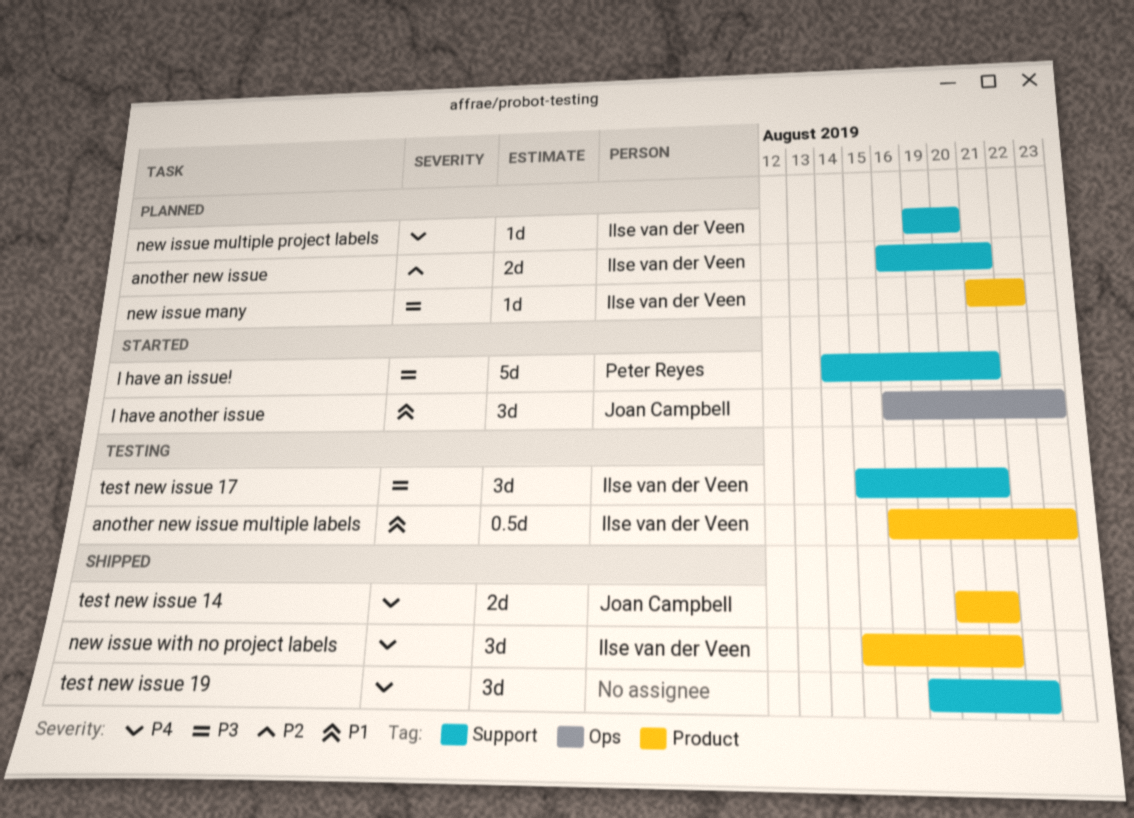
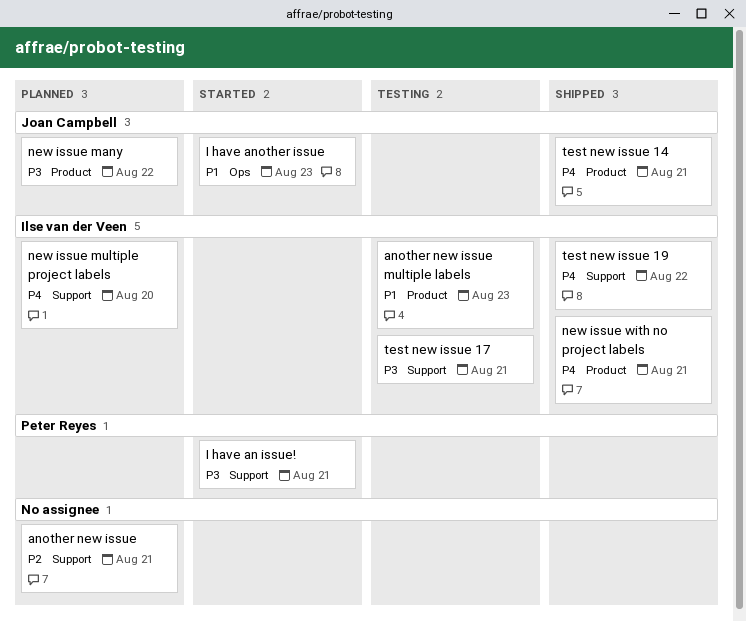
another new issue, owner: Ilse van der Veen -> none
new issue many, owner: Ilse van der Veen -> Joan Campbell
test new issue 19, owner: none -> Ilse van der Veen

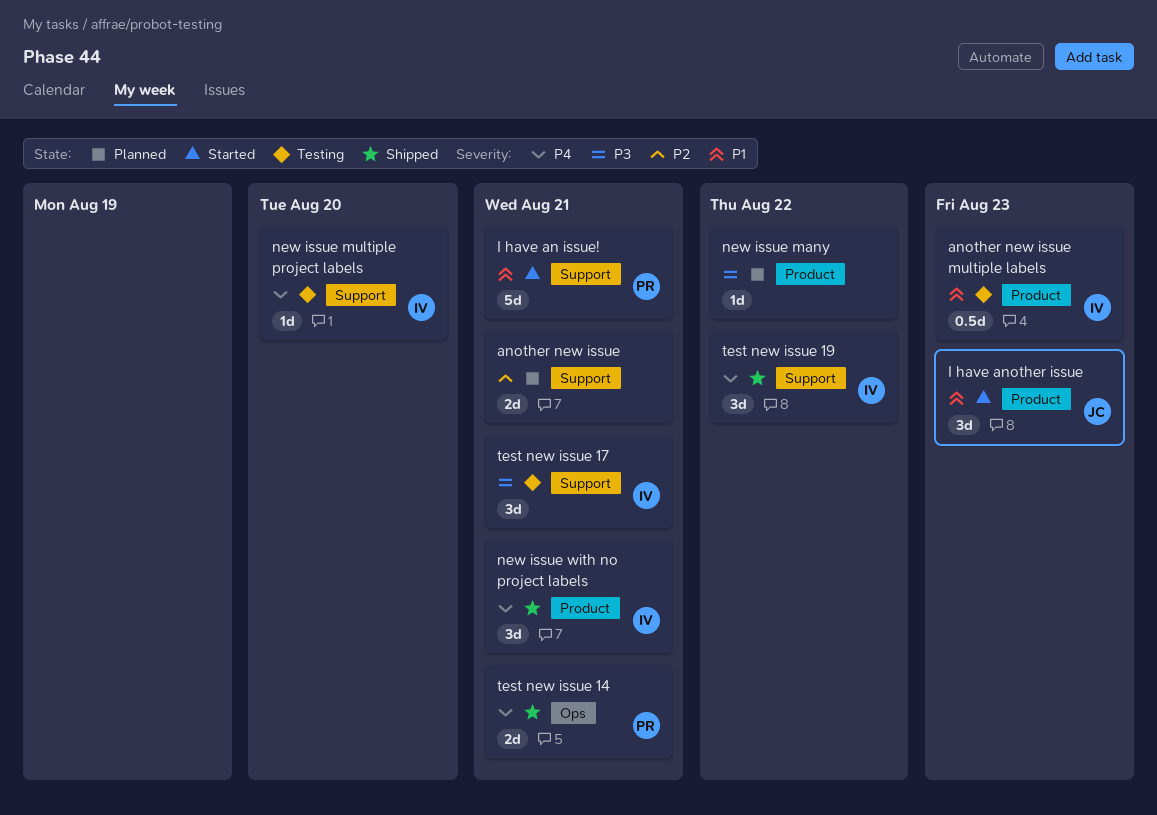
I have an issue!, priority: P3 -> P1
I have another issue, label: Ops -> Product
new issue many, owner: Joan Campbell -> none
new issue multiple project labels, status: Planned -> Testing
test new issue 14, owner: Joan Campbell -> Peter Reyes
test new issue 14, label: Product -> Ops

